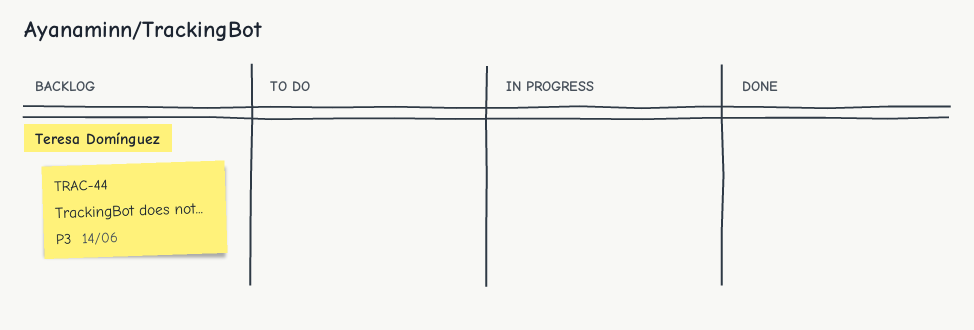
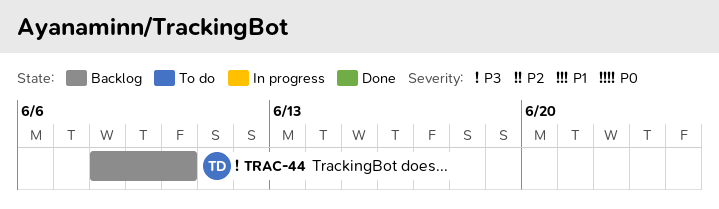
TRAC-44, due: Jun 14 -> Jun 10

